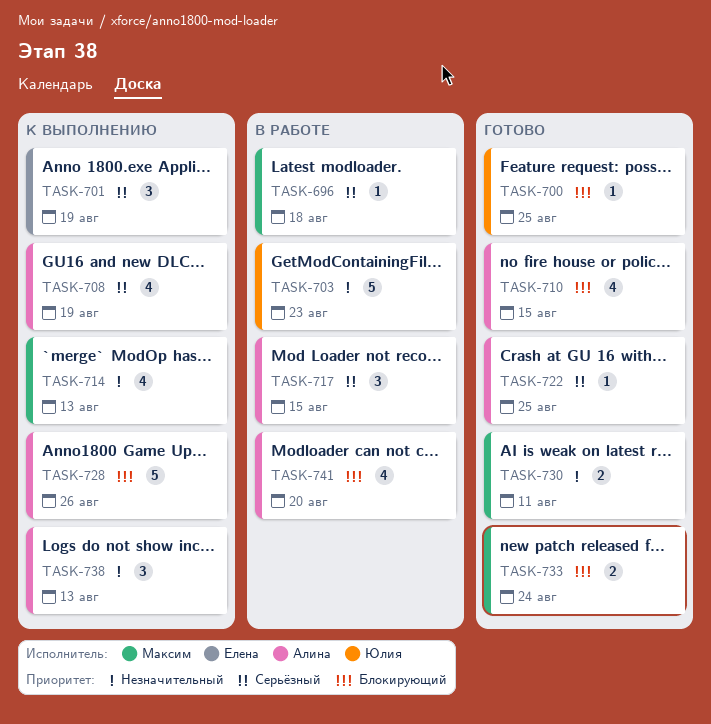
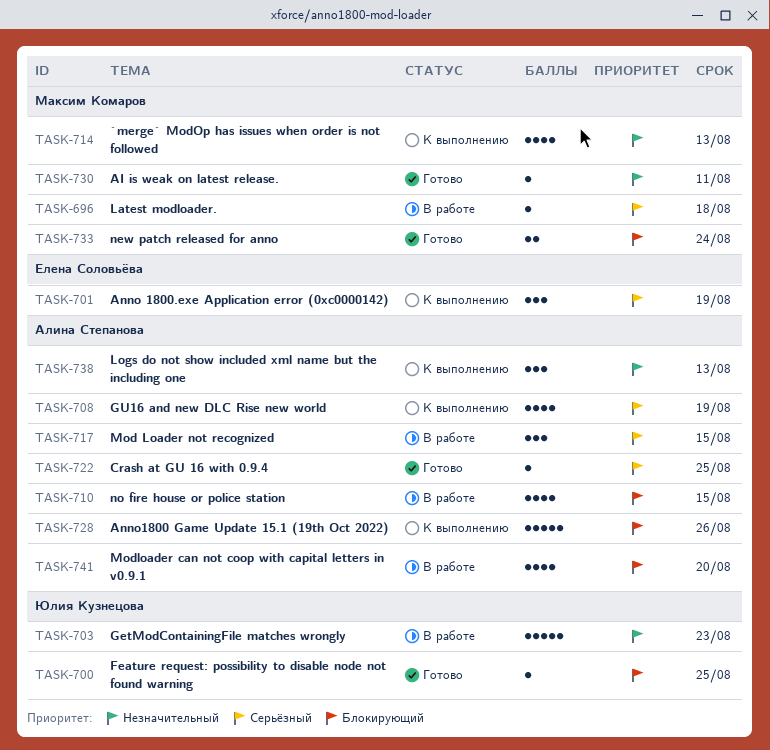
TASK-710, status: Готово -> В работе
TASK-730, estimate: 2 -> 1

